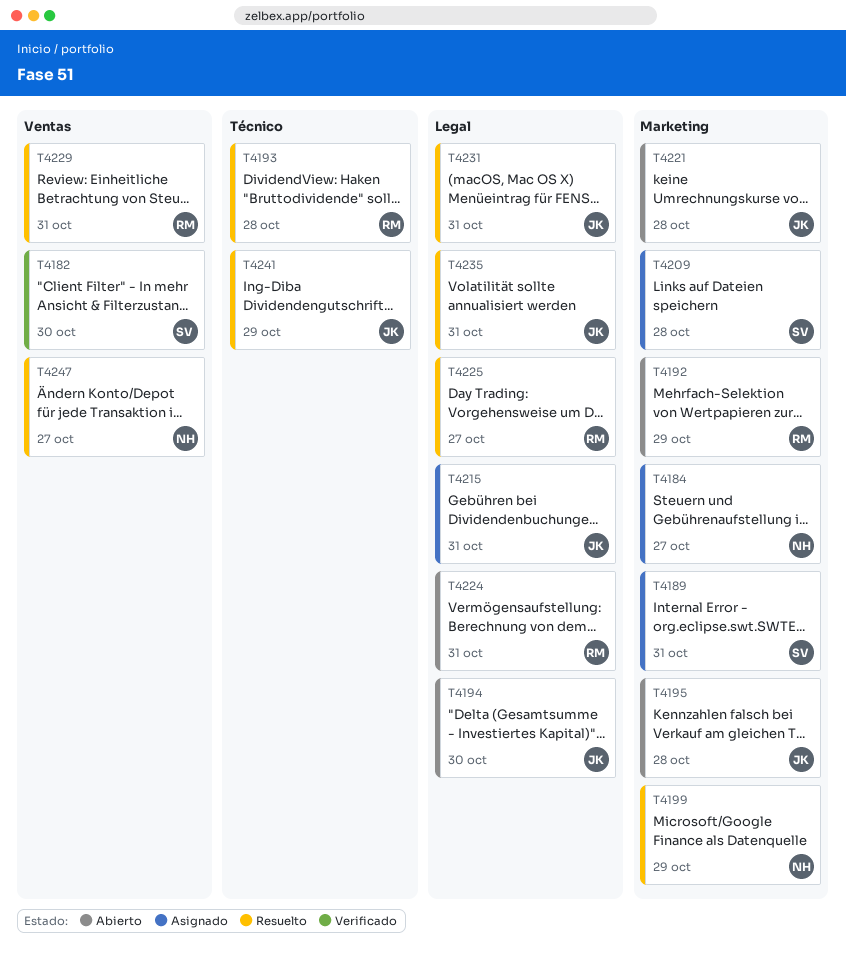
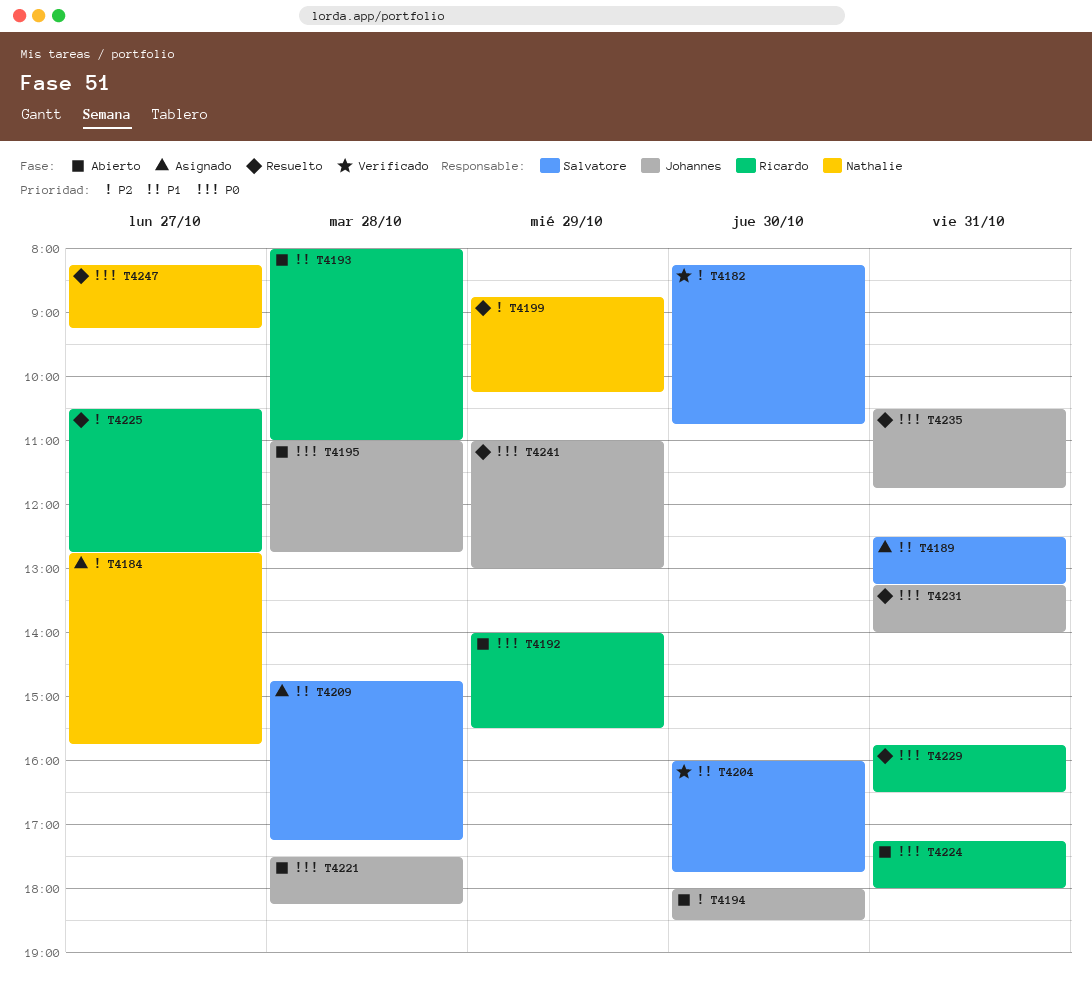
T4193, status: Resuelto -> Abierto
T4204: none -> present
T4215: present -> none

